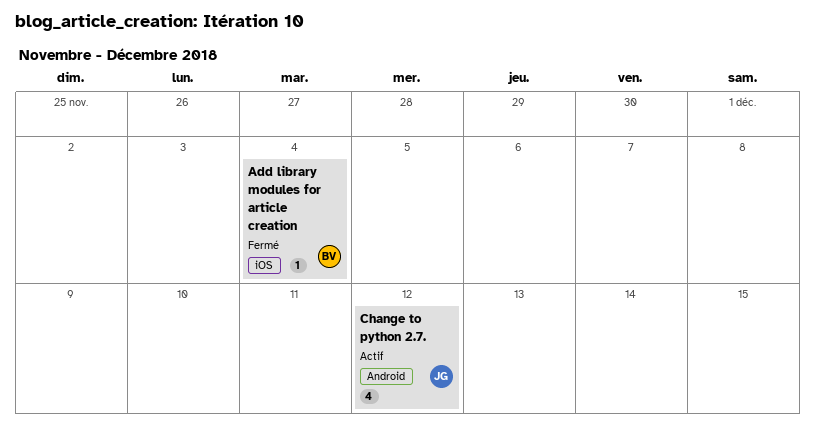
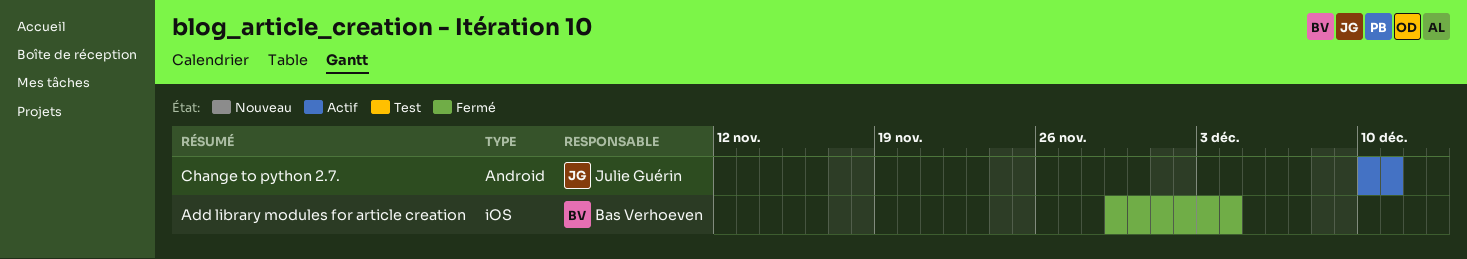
Change to python 2.7., due: Dec 12 -> Dec 11

